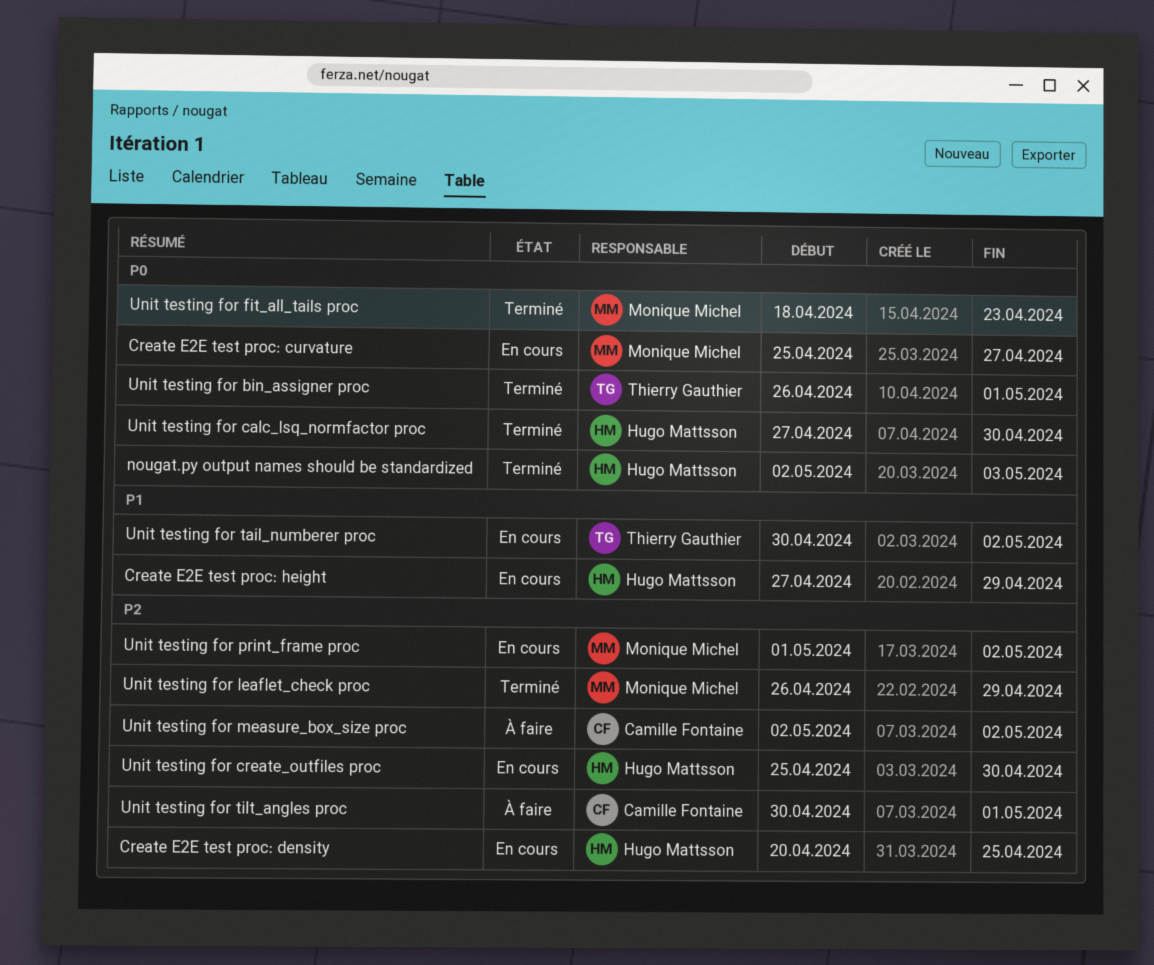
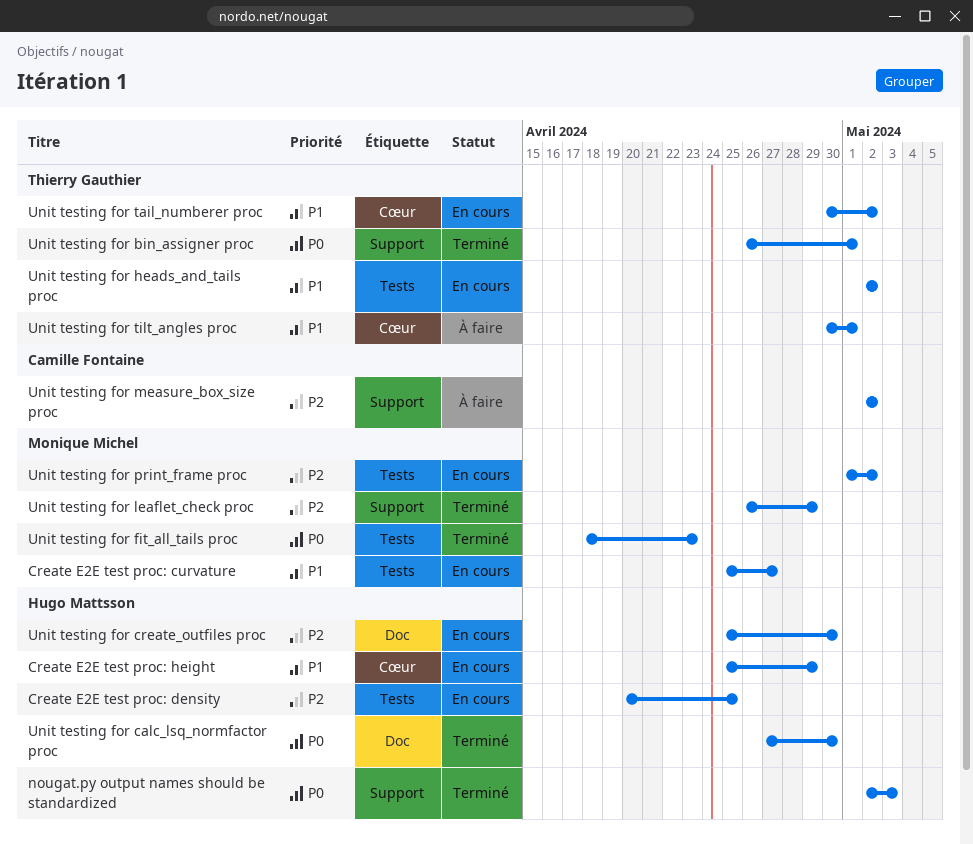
Create E2E test proc: curvature, priority: P0 -> P1
Create E2E test proc: height, start: Apr 27 -> Apr 25
Unit testing for heads_and_tails proc: none -> present
Unit testing for tilt_angles proc, owner: Camille Fontaine -> Thierry Gauthier
Unit testing for tilt_angles proc, priority: P2 -> P1

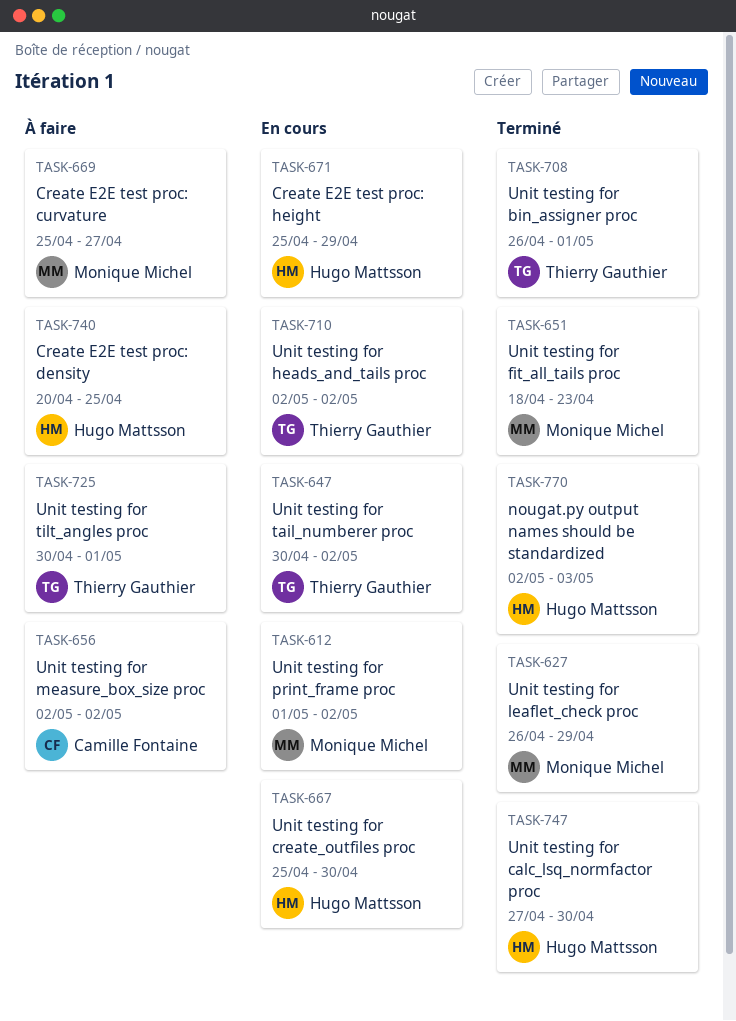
Create E2E test proc: curvature, status: En cours -> À faire
Create E2E test proc: density, status: En cours -> À faire

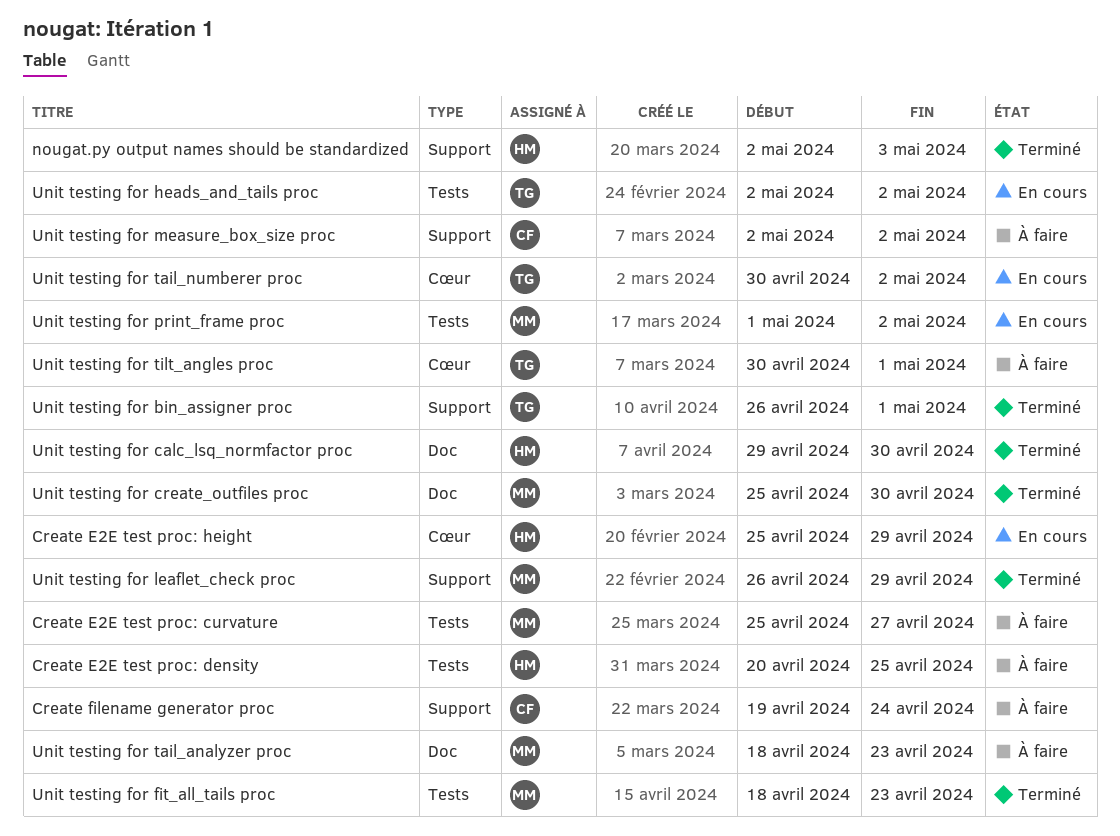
Create filename generator proc: none -> present
Unit testing for calc_lsq_normfactor proc, start: Apr 27 -> Apr 29
Unit testing for create_outfiles proc, status: En cours -> Terminé
Unit testing for create_outfiles proc, owner: Hugo Mattsson -> Monique Michel
Unit testing for tail_analyzer proc: none -> present

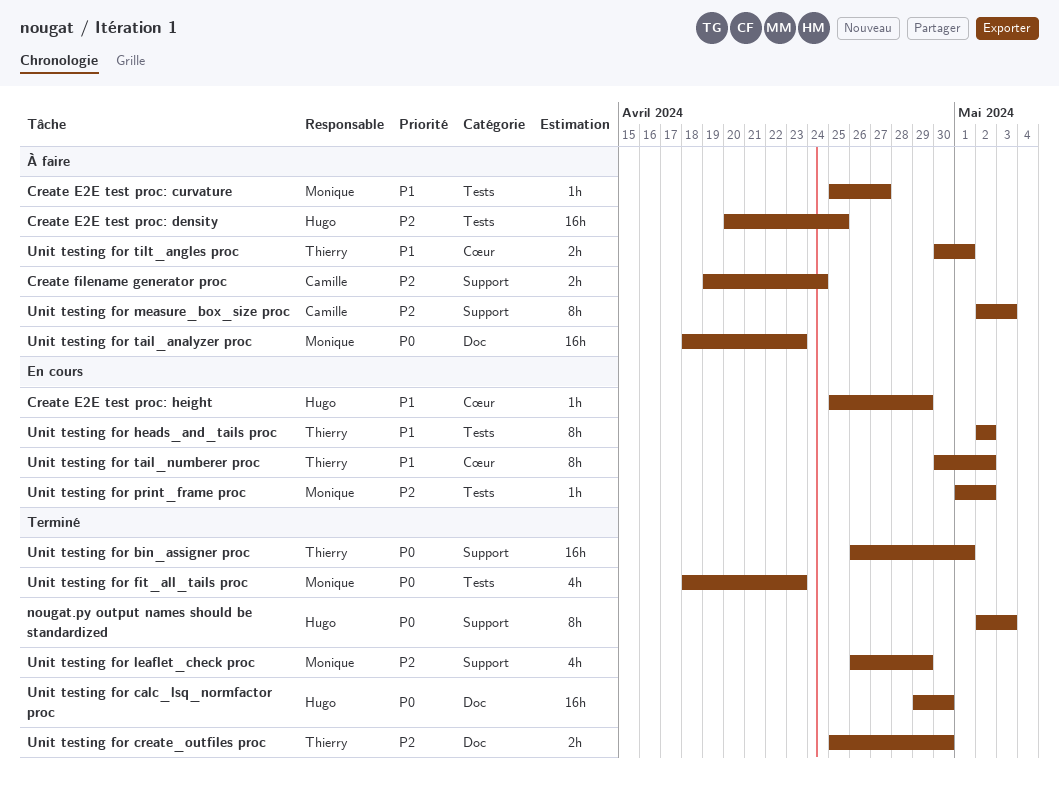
Unit testing for create_outfiles proc, owner: Monique -> Thierry
Unit testing for measure_box_size proc, due: May 2 -> May 3

